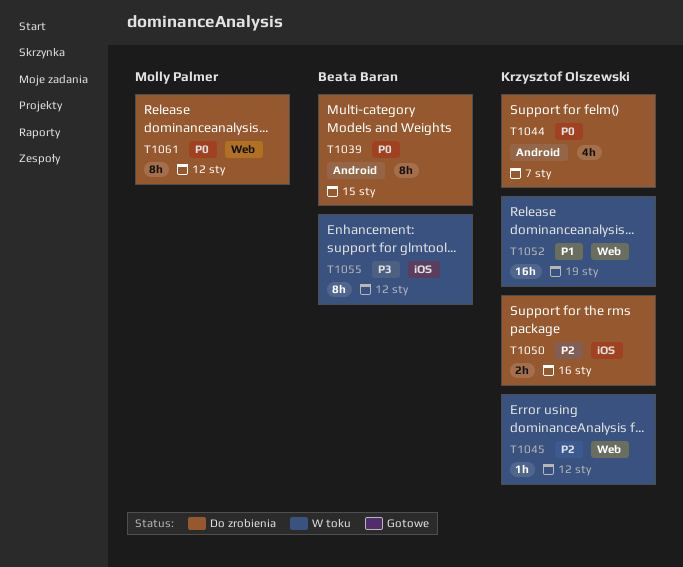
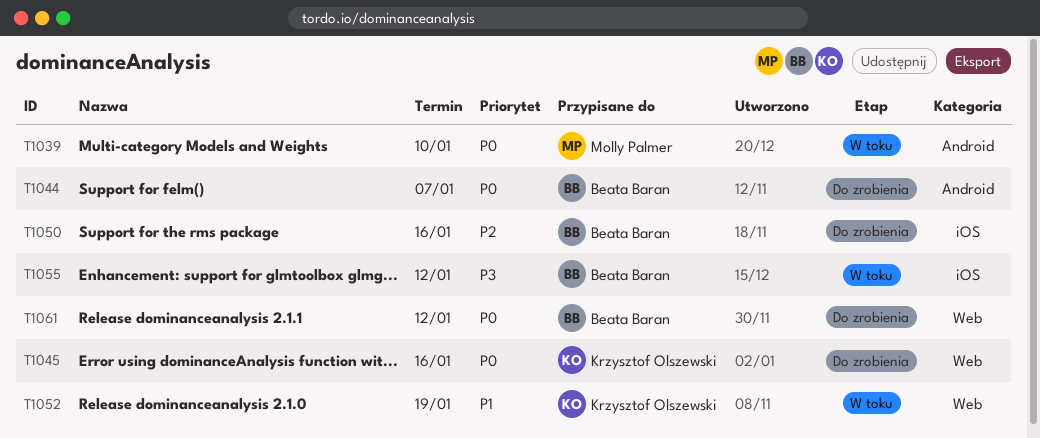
T1039, status: Do zrobienia -> W toku
T1039, owner: Beata Baran -> Molly Palmer
T1039, due: Jan 15 -> Jan 10
T1044, owner: Krzysztof Olszewski -> Beata Baran
T1045, status: W toku -> Do zrobienia
T1045, priority: P2 -> P0
T1045, due: Jan 12 -> Jan 16
T1050, owner: Krzysztof Olszewski -> Beata Baran
T1061, owner: Molly Palmer -> Beata Baran

